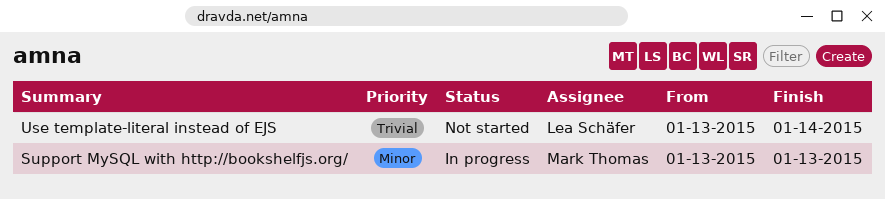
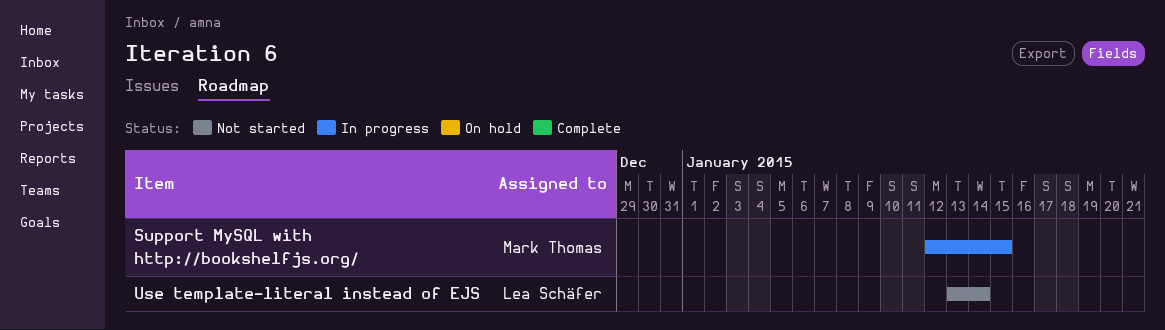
Support MySQL with http://bookshelfjs.org/, start: Jan 13 -> Jan 12
Support MySQL with http://bookshelfjs.org/, due: Jan 13 -> Jan 15

